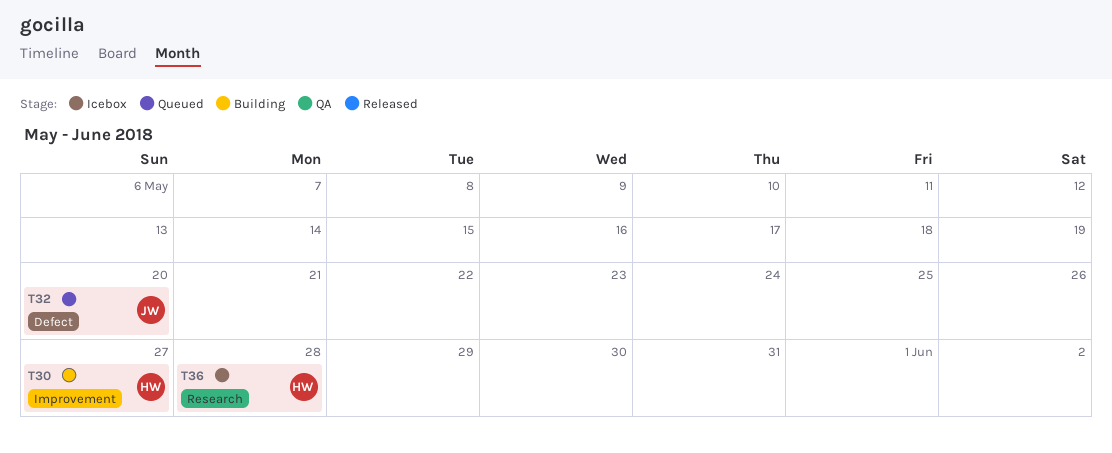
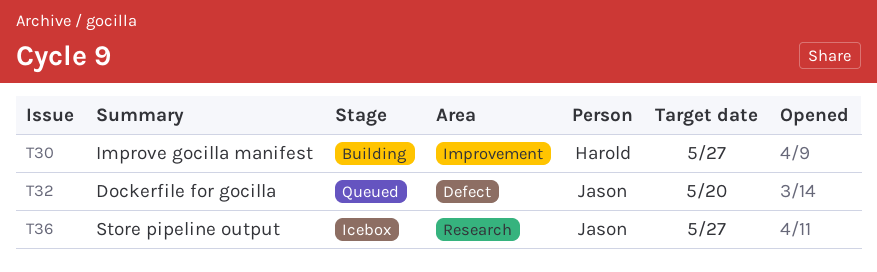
T36, owner: Harold -> Jason
T36, due: May 28 -> May 27

